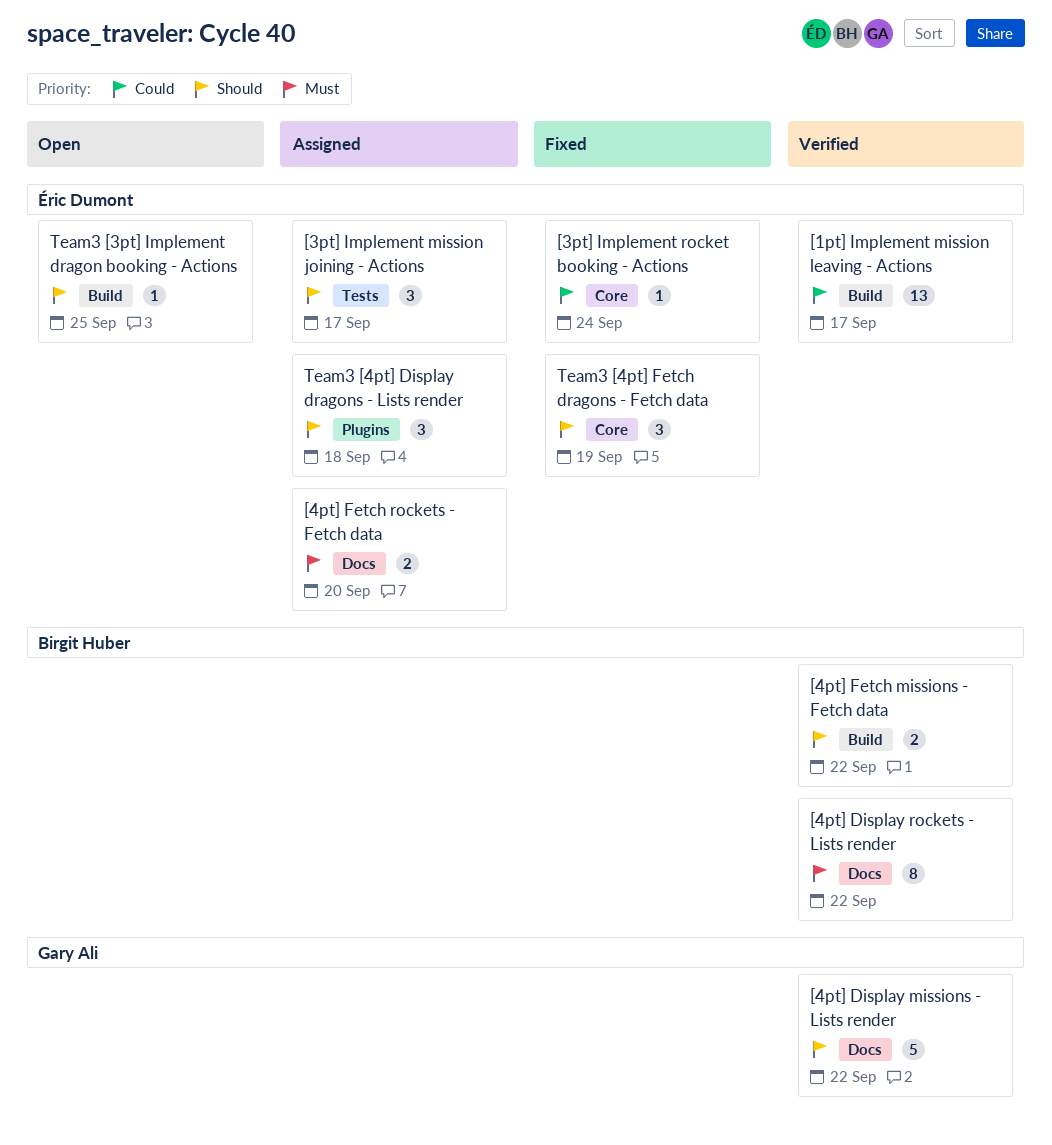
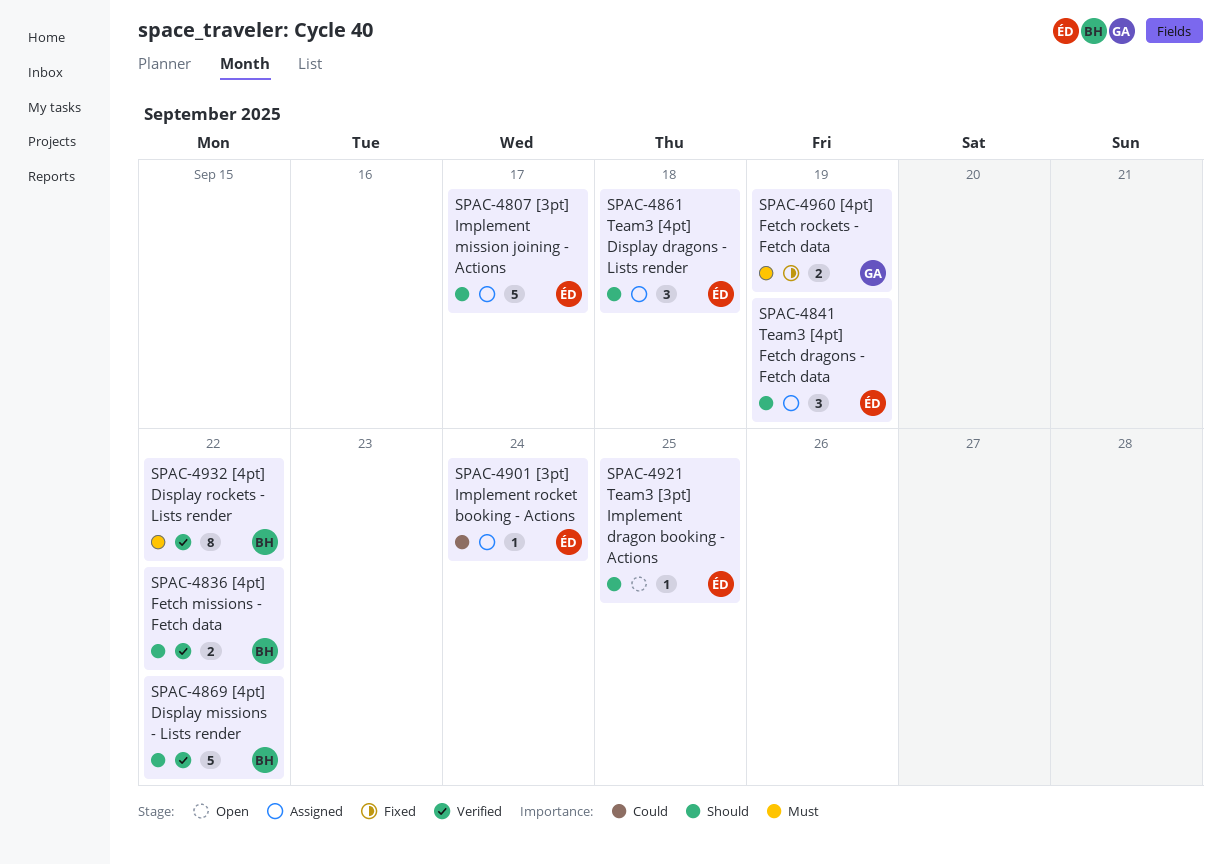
[1pt] Implement mission leaving - Actions: present -> none
[3pt] Implement mission joining - Actions, estimate: 3 -> 5
[3pt] Implement rocket booking - Actions, status: Fixed -> Assigned
[4pt] Display missions - Lists render, owner: Gary Ali -> Birgit Huber
[4pt] Fetch rockets - Fetch data, status: Assigned -> Fixed
[4pt] Fetch rockets - Fetch data, owner: Éric Dumont -> Gary Ali
[4pt] Fetch rockets - Fetch data, due: Sep 20 -> Sep 19
Team3 [4pt] Fetch dragons - Fetch data, status: Fixed -> Assigned

